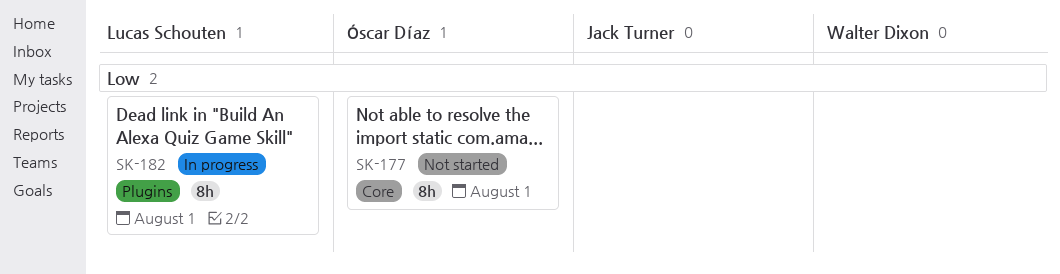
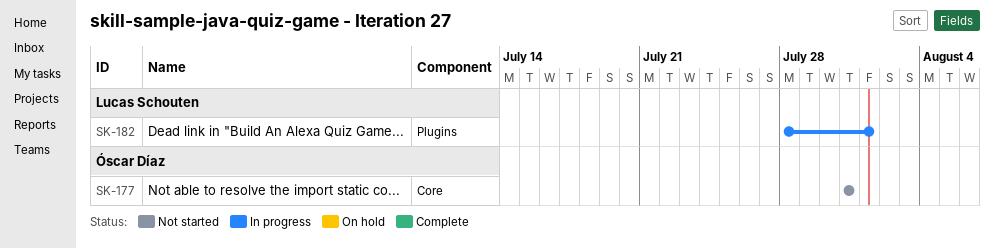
SK-177, due: Aug 1 -> Jul 31

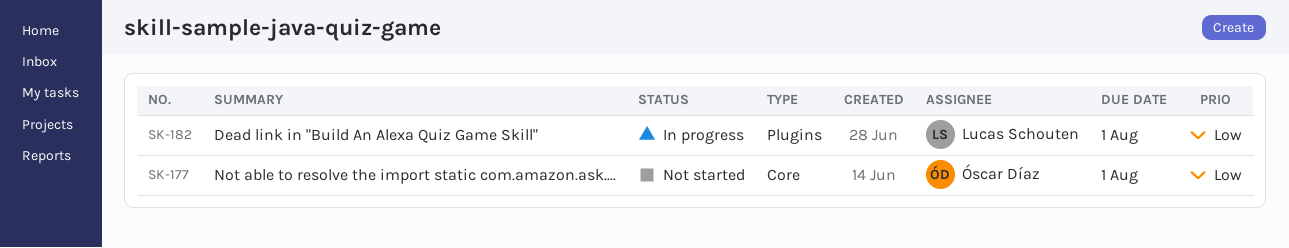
SK-177, due: Jul 31 -> Aug 1

